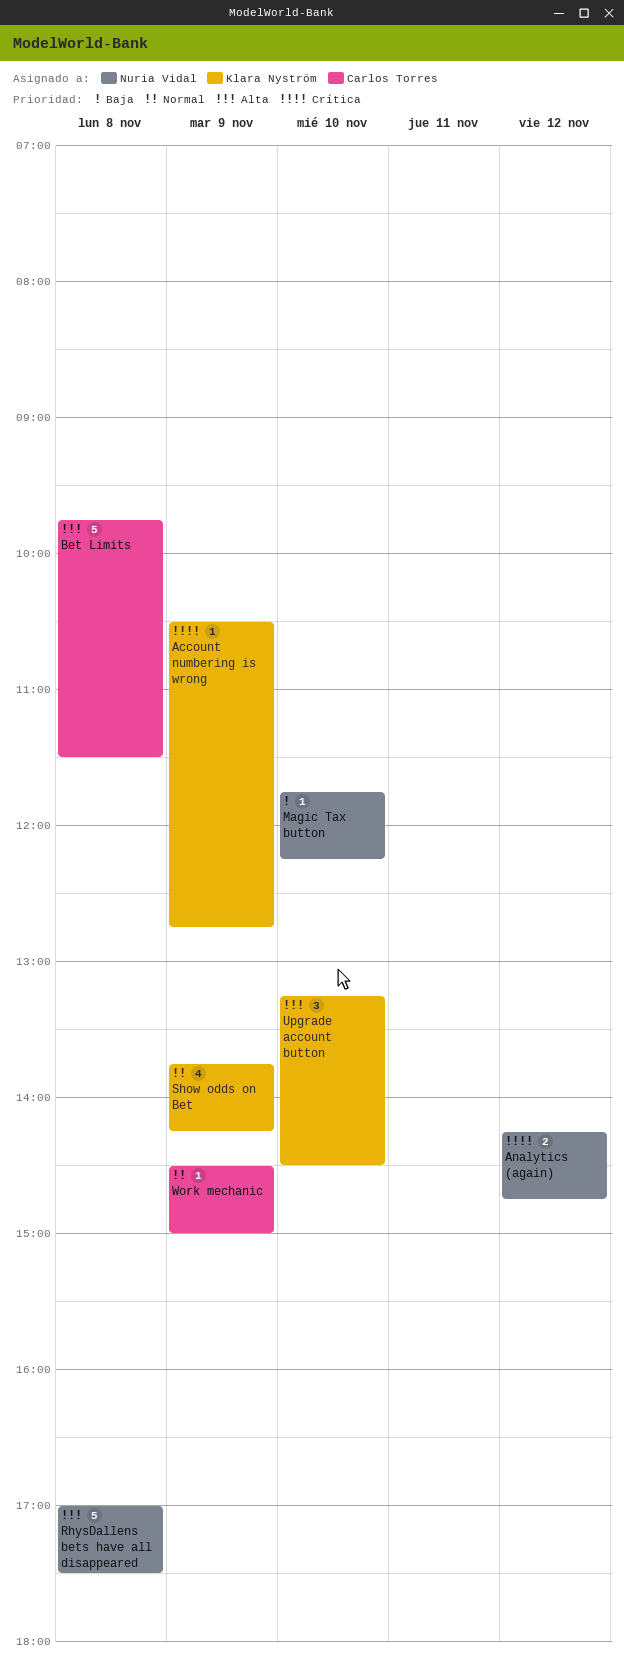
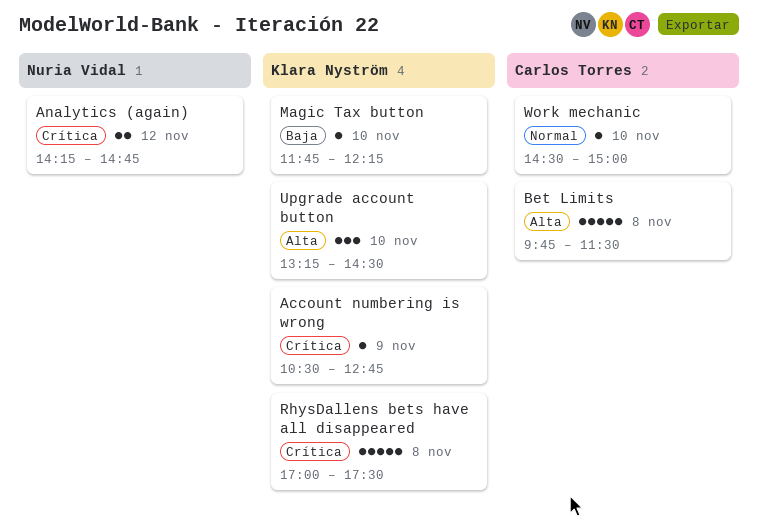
Magic Tax button, owner: Nuria Vidal -> Klara Nyström
RhysDallens bets have all disappeared, owner: Nuria Vidal -> Klara Nyström
RhysDallens bets have all disappeared, priority: Alta -> Crítica
Show odds on Bet: present -> none
Work mechanic, day: Nov 9 -> Nov 10

